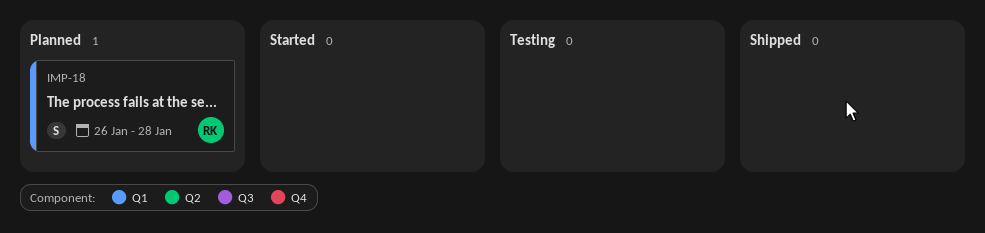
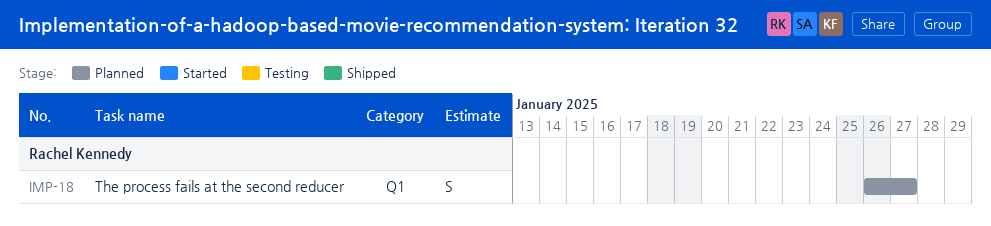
IMP-18, due: Jan 28 -> Jan 27

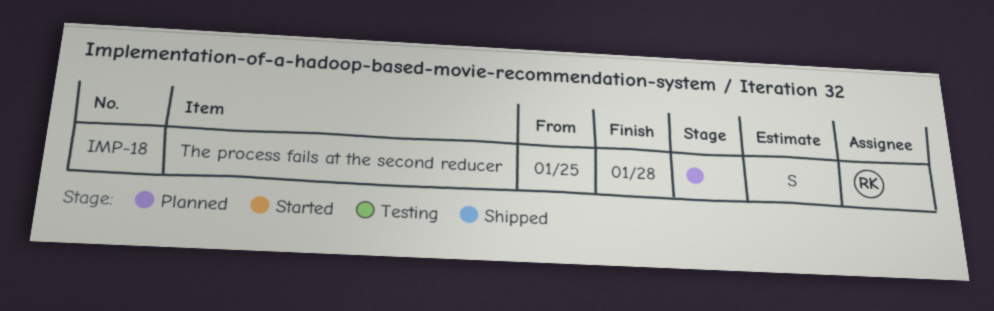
IMP-18, start: Jan 26 -> Jan 25
IMP-18, due: Jan 27 -> Jan 28

